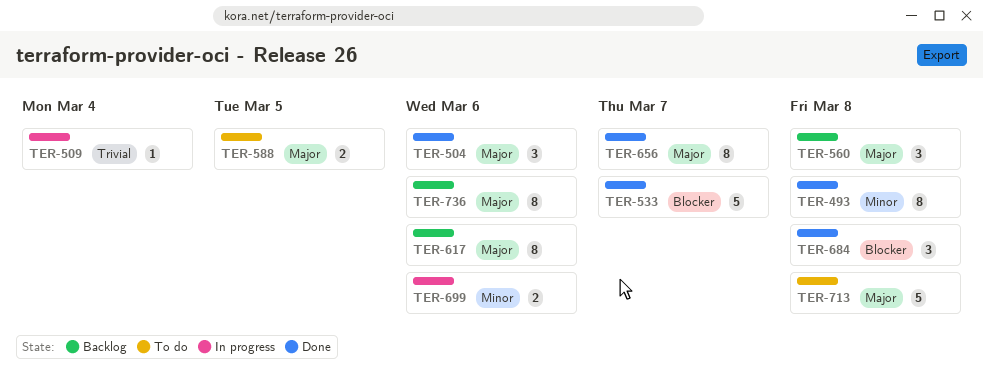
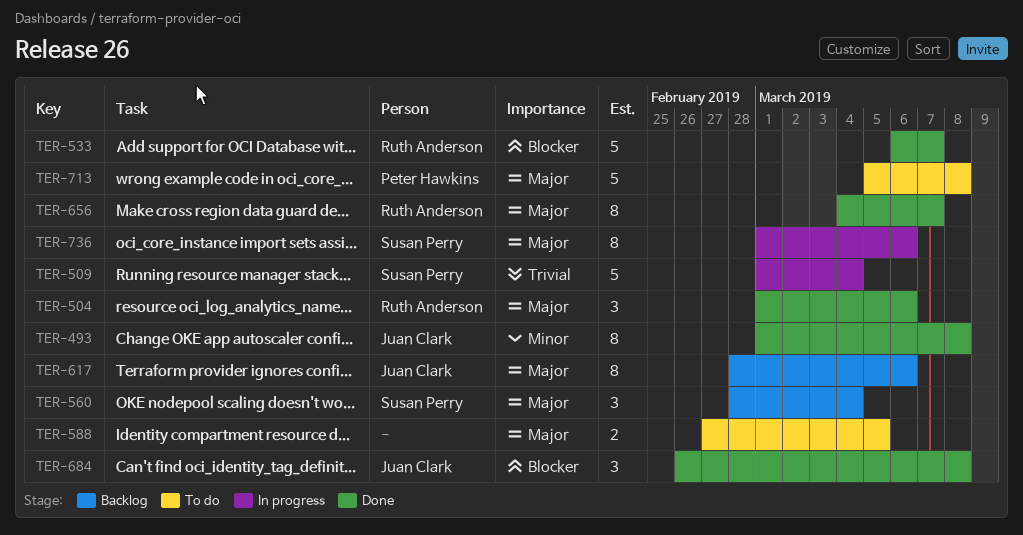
TER-509, estimate: 1 -> 5
TER-560, due: Mar 8 -> Mar 4
TER-699: present -> none
TER-736, status: Backlog -> In progress

